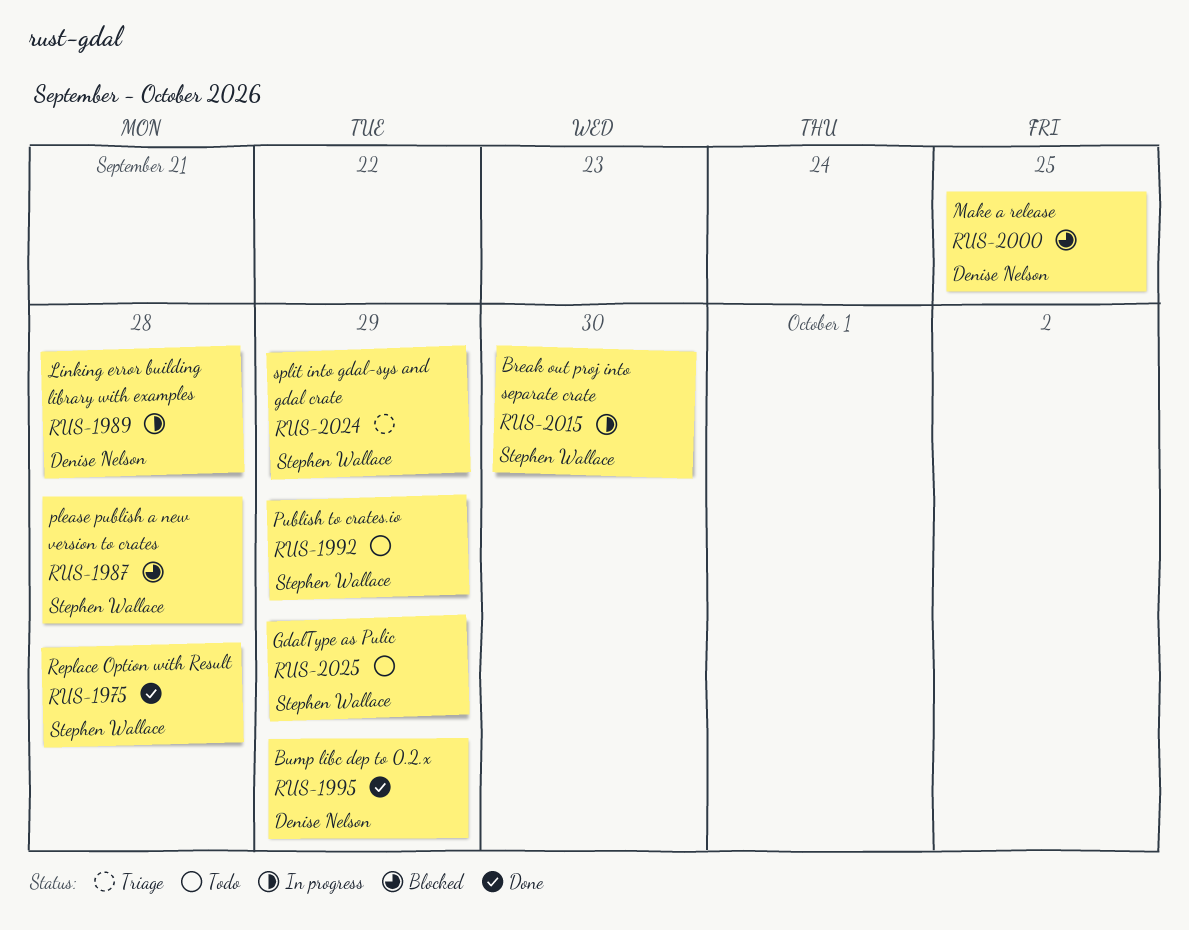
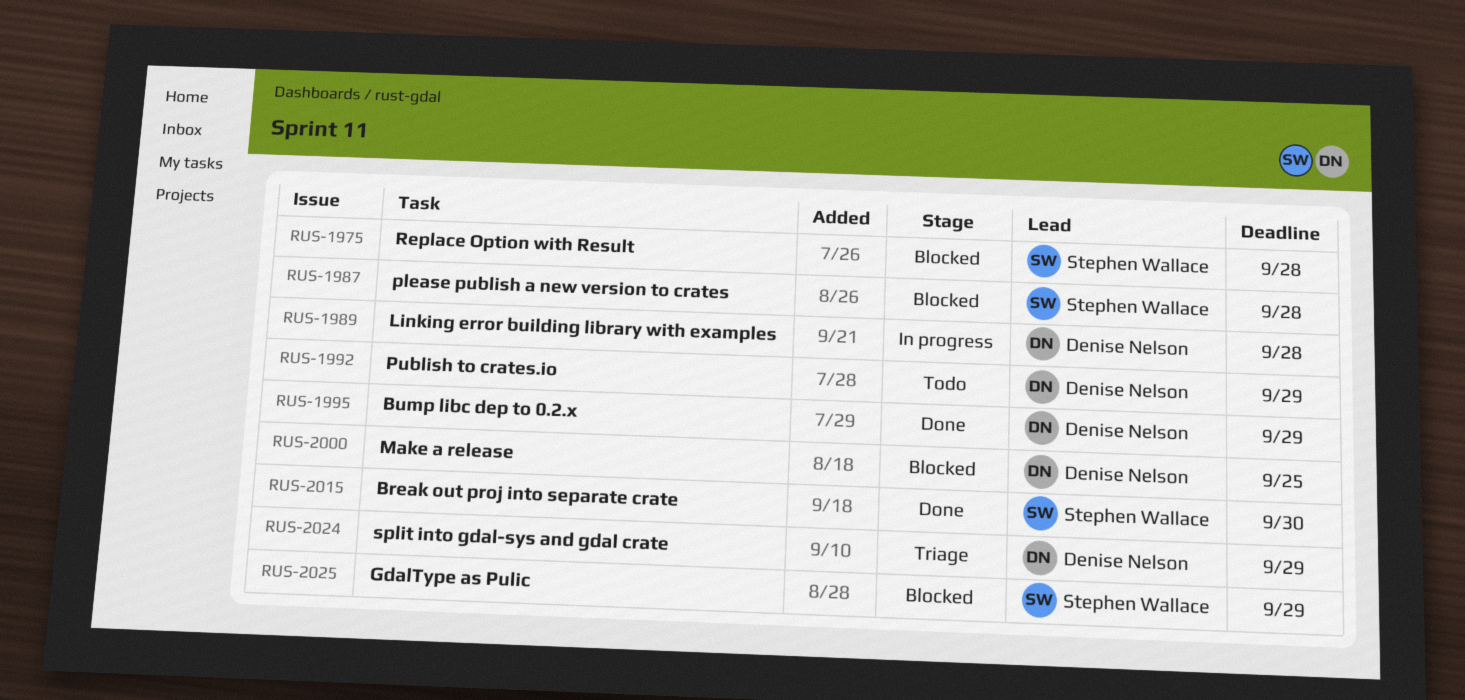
RUS-1975, status: Done -> Blocked
RUS-1992, owner: Stephen Wallace -> Denise Nelson
RUS-2015, status: In progress -> Done
RUS-2024, owner: Stephen Wallace -> Denise Nelson
RUS-2025, status: Todo -> Blocked

